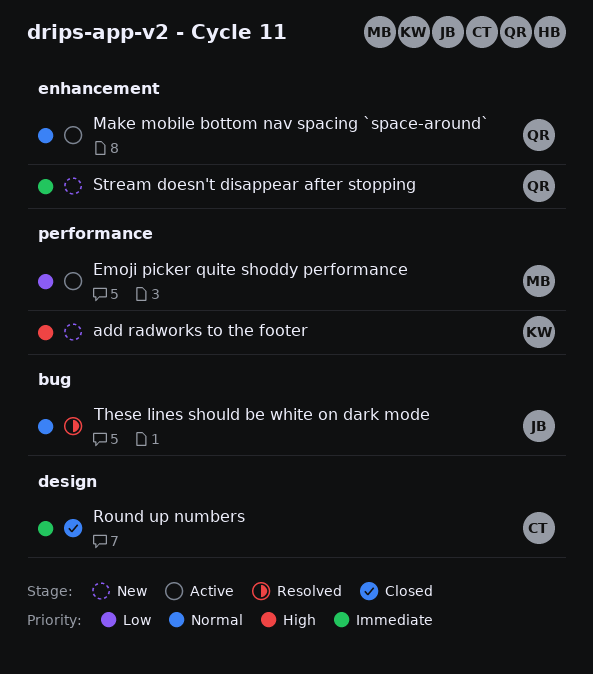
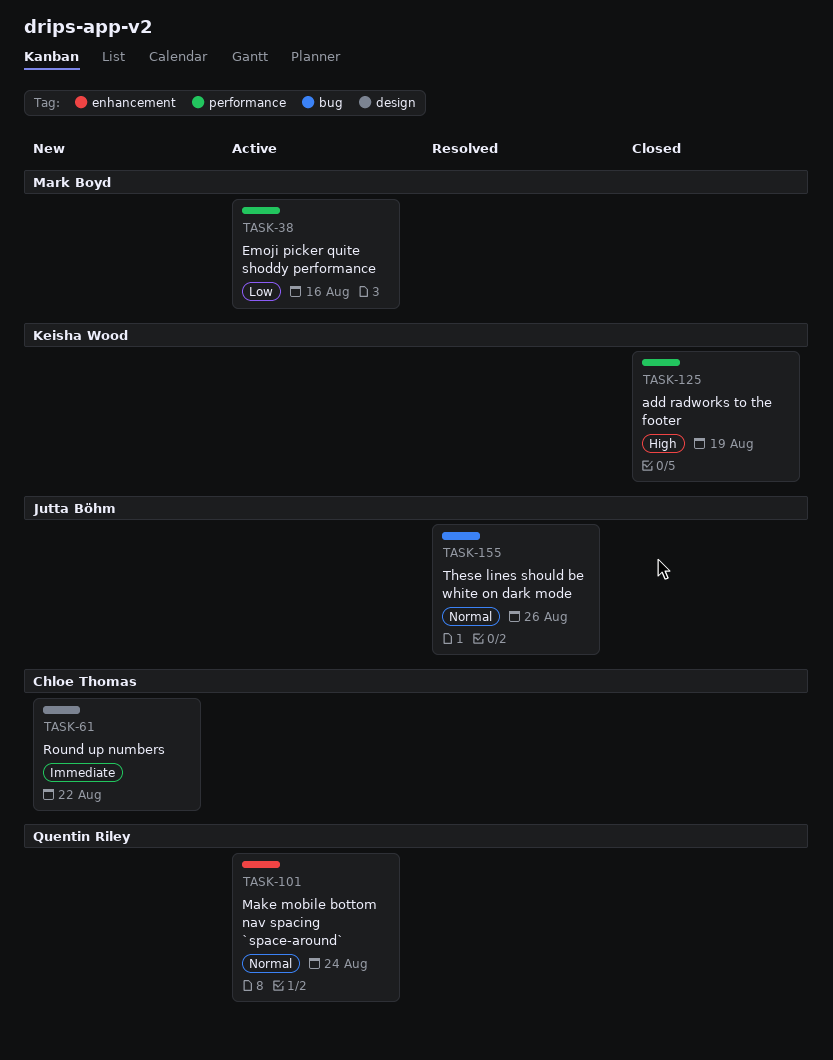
add radworks to the footer, status: New -> Closed
Round up numbers, status: Closed -> New
Stream doesn't disappear after stopping: present -> none

